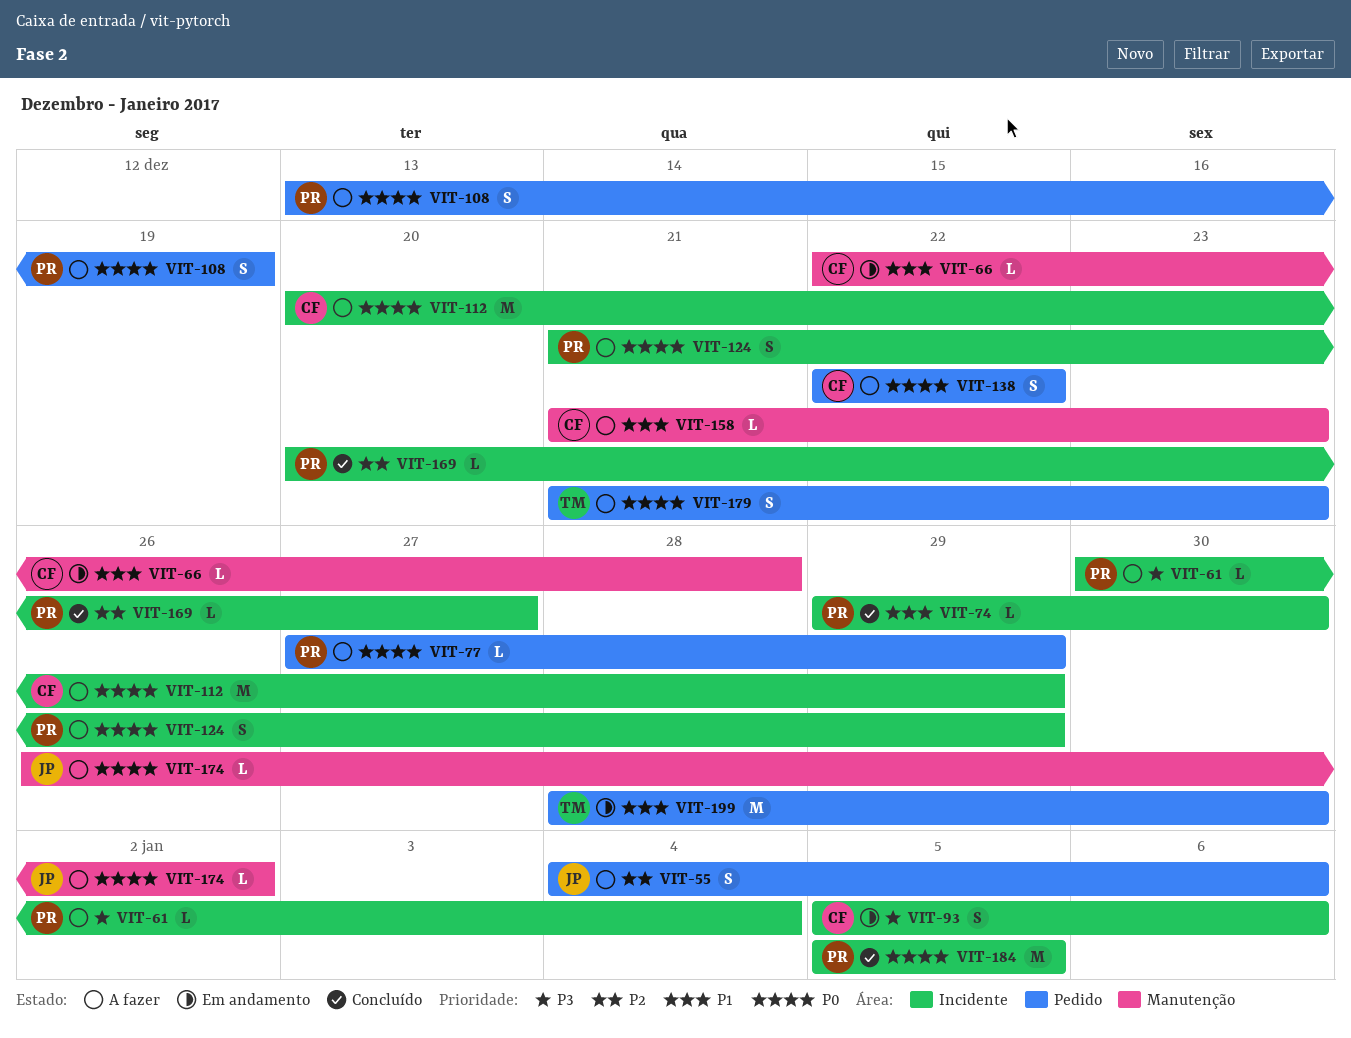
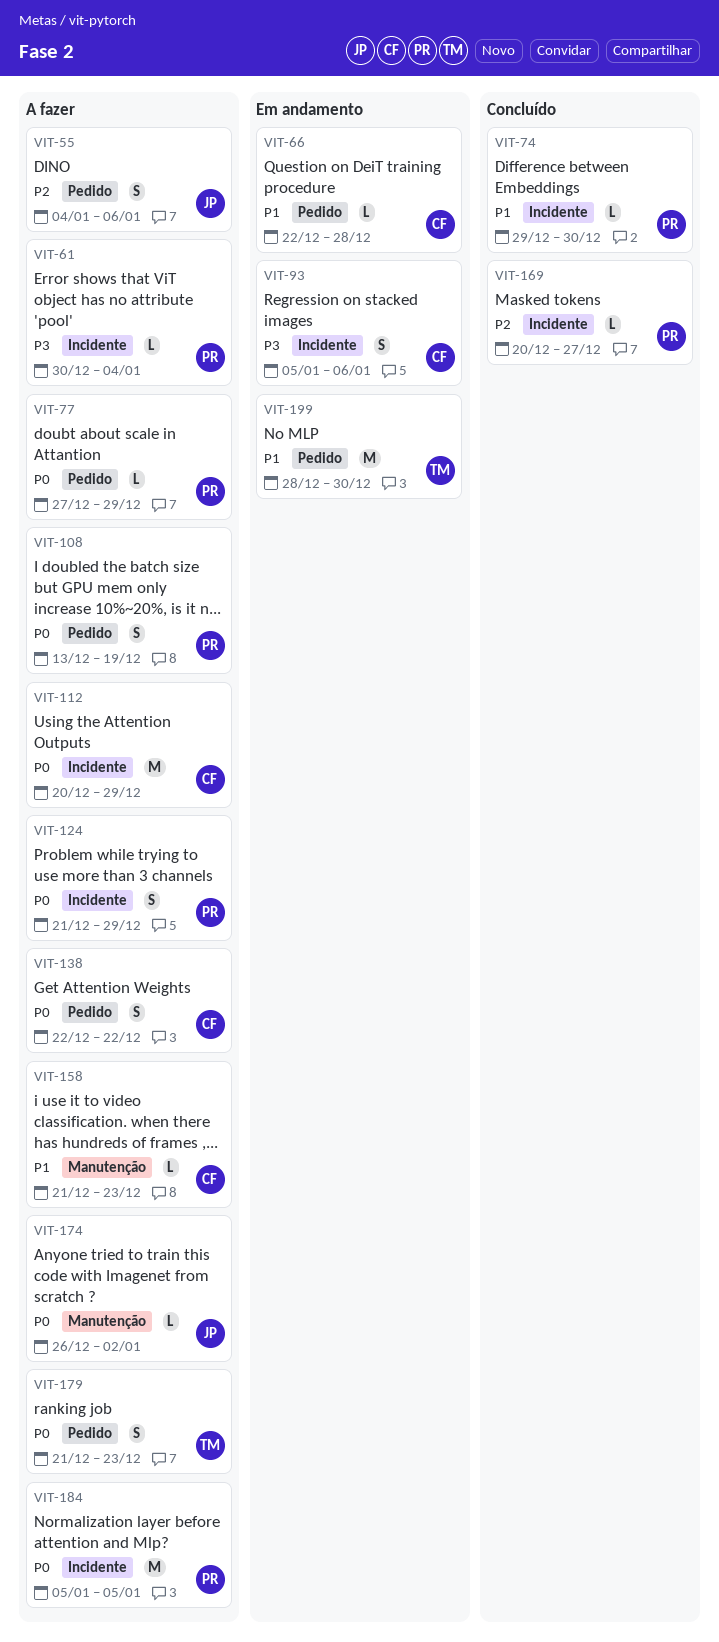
VIT-66, label: Manutenção -> Pedido
VIT-184, status: Concluído -> A fazer

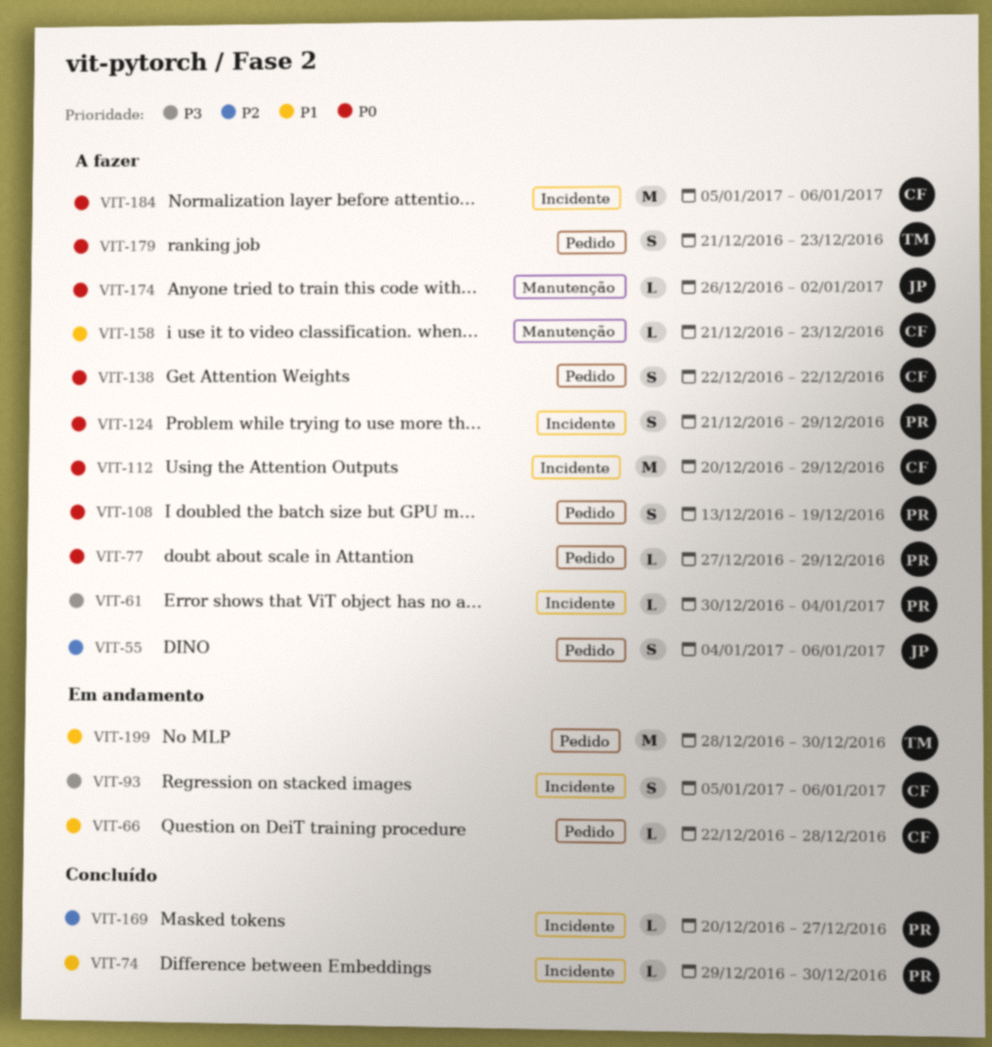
VIT-184, owner: PR -> CF
VIT-184, due: Jan 5 -> Jan 6

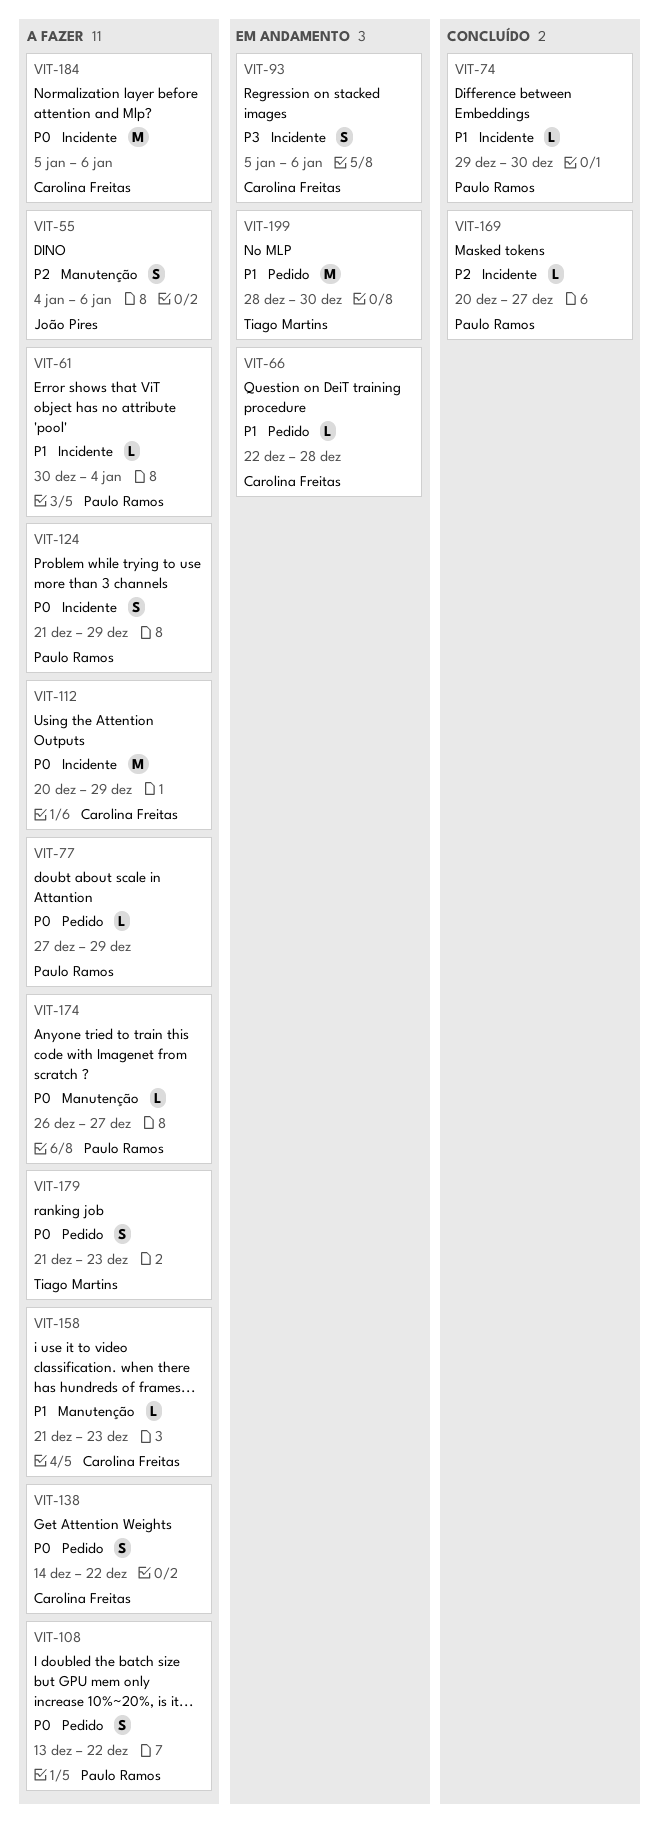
VIT-55, label: Pedido -> Manutenção
VIT-61, priority: P3 -> P1
VIT-108, due: Dec 19 -> Dec 22
VIT-138, start: Dec 22 -> Dec 14
VIT-174, owner: João Pires -> Paulo Ramos
VIT-174, due: Jan 2 -> Dec 27

